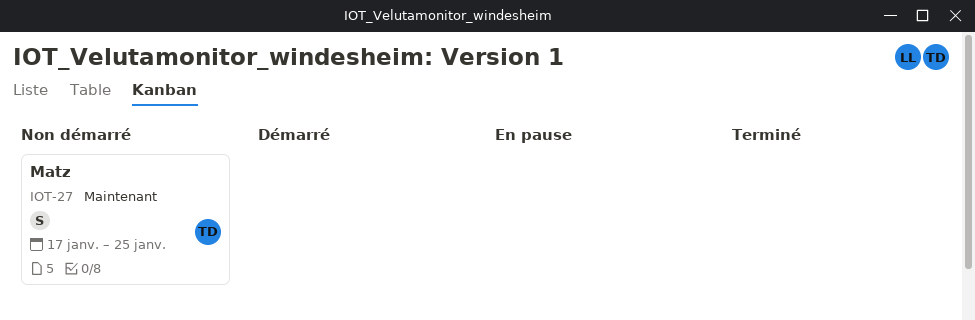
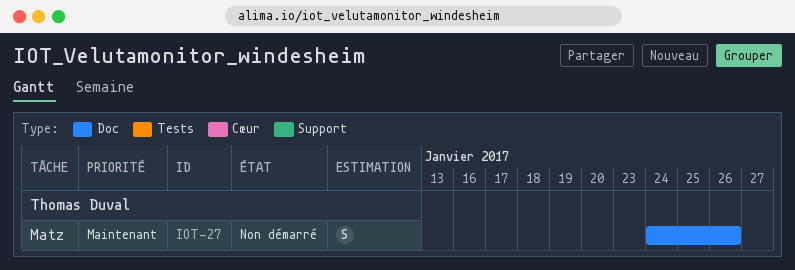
IOT-27, start: Jan 17 -> Jan 24
IOT-27, due: Jan 25 -> Jan 26

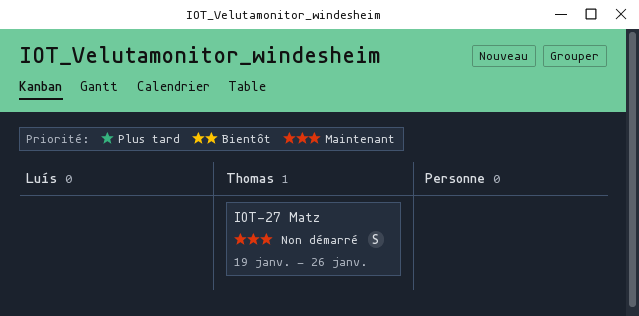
IOT-27, start: Jan 24 -> Jan 19

